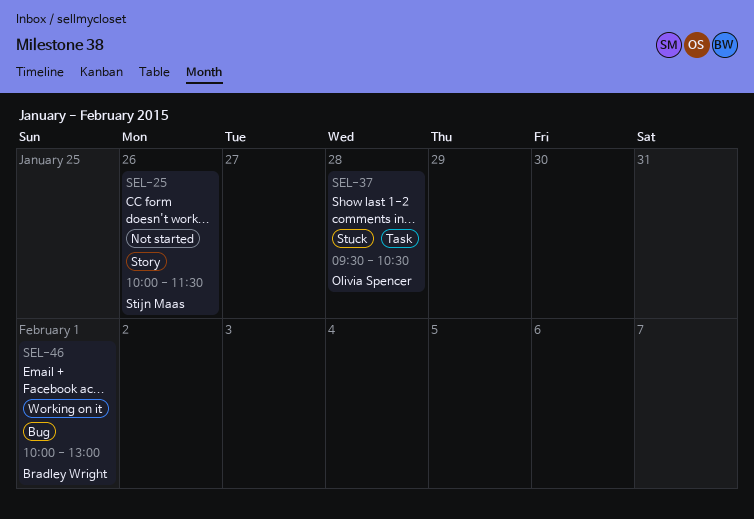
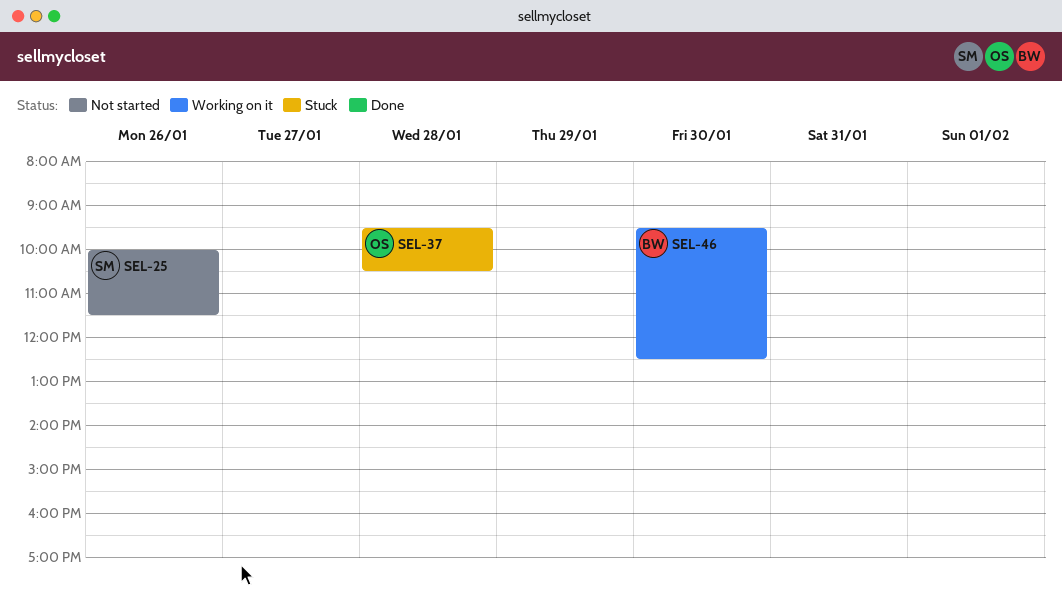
SEL-46, day: Feb 1 -> Jan 30
SEL-46, begins: 10:00 -> 09:30
SEL-46, ends: 13:00 -> 12:30

